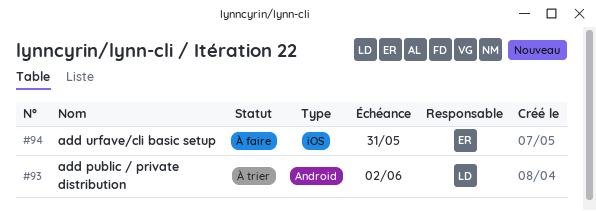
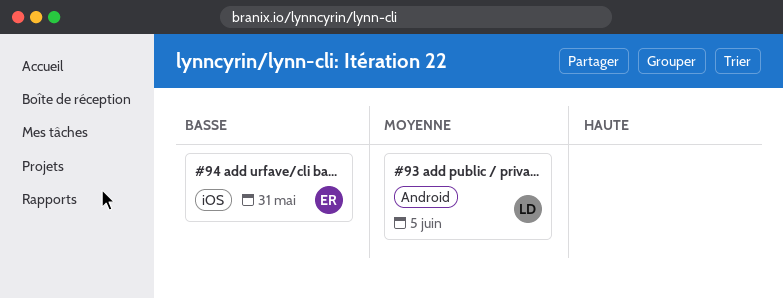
#93, due: Jun 2 -> Jun 5

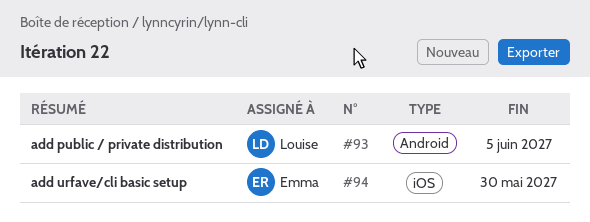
#94, due: May 31 -> May 30

